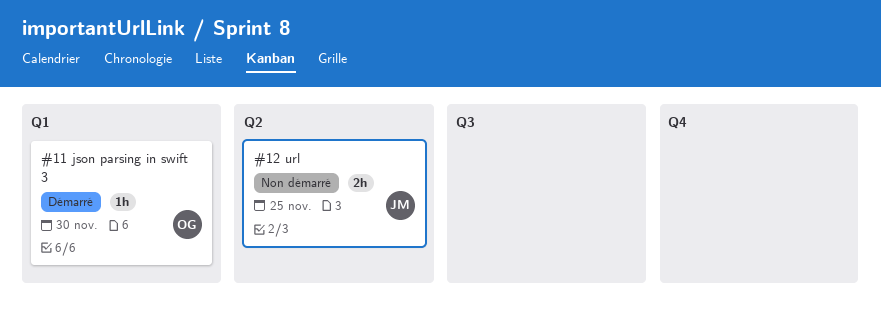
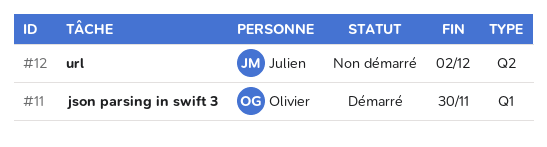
#12, due: Nov 25 -> Dec 2

